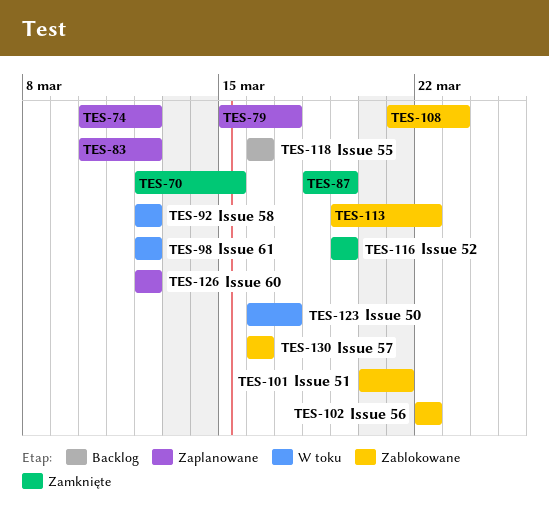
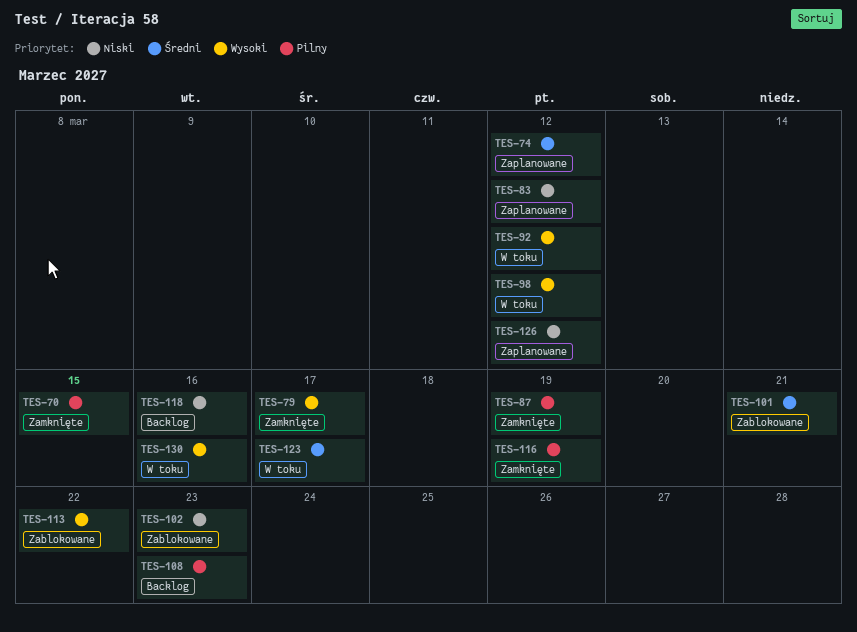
TES-79, status: Zaplanowane -> Zamknięte
TES-102, due: Mar 22 -> Mar 23
TES-108, status: Zablokowane -> Backlog
TES-130, status: Zablokowane -> W toku

